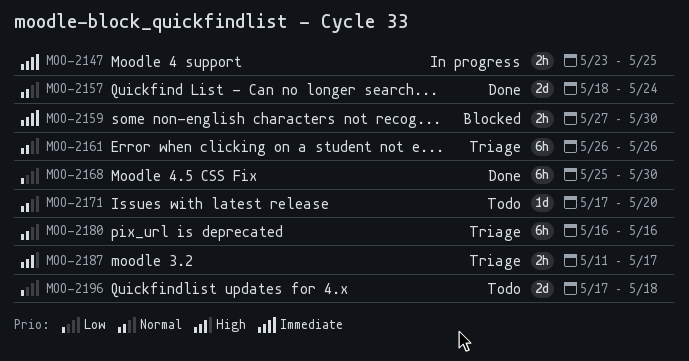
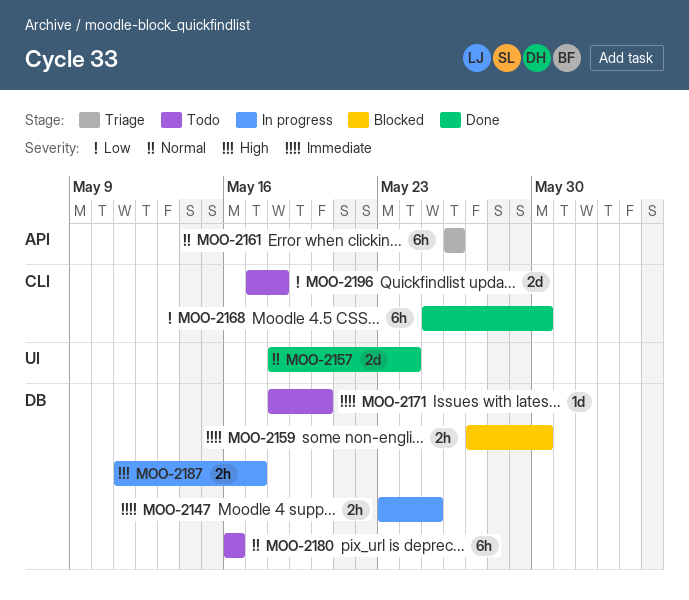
MOO-2171, priority: Normal -> Immediate
MOO-2171, start: May 17 -> May 18
MOO-2180, status: Triage -> Todo
MOO-2187, status: Triage -> In progress

